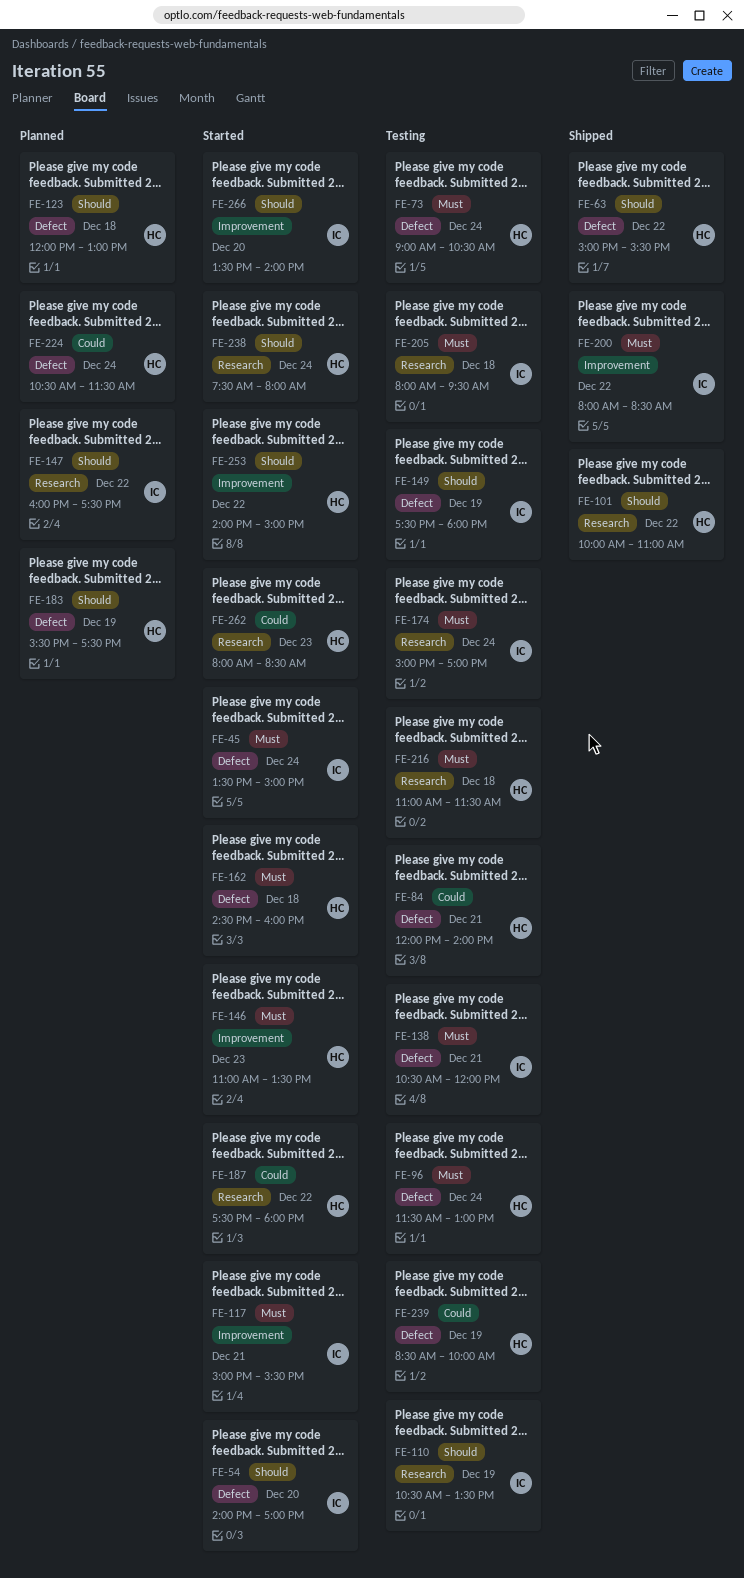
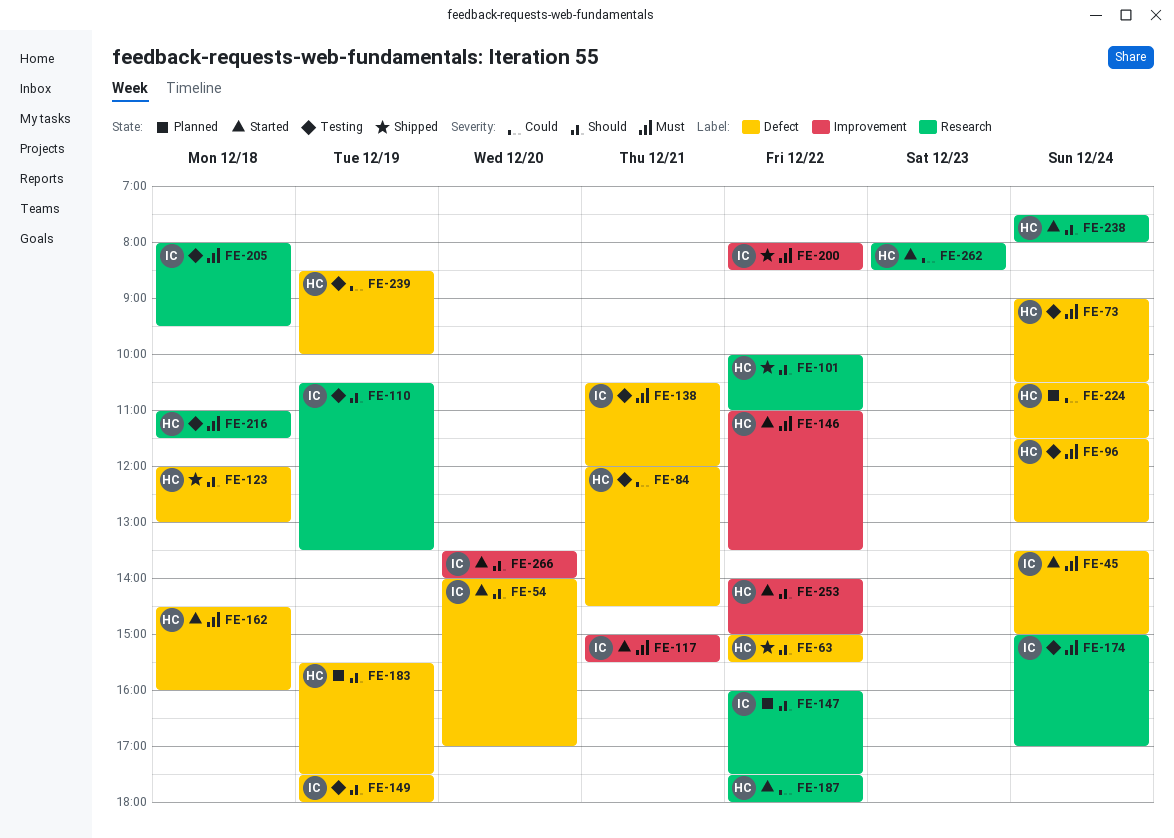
FE-84, ends: 14:00 -> 14:30
FE-123, status: Planned -> Shipped
FE-146, day: Dec 23 -> Dec 22

